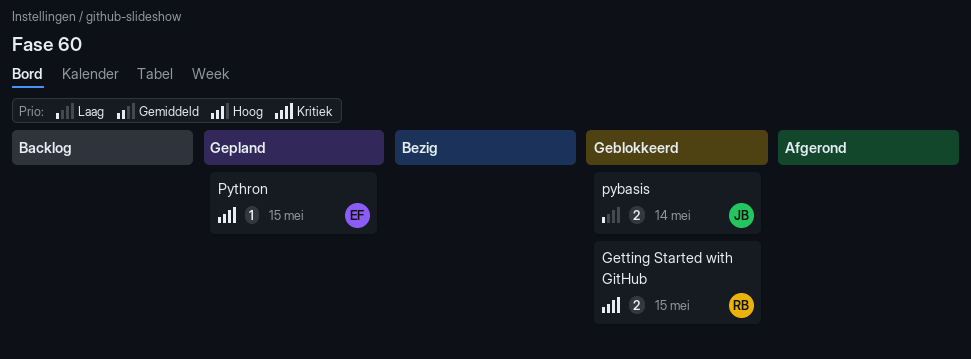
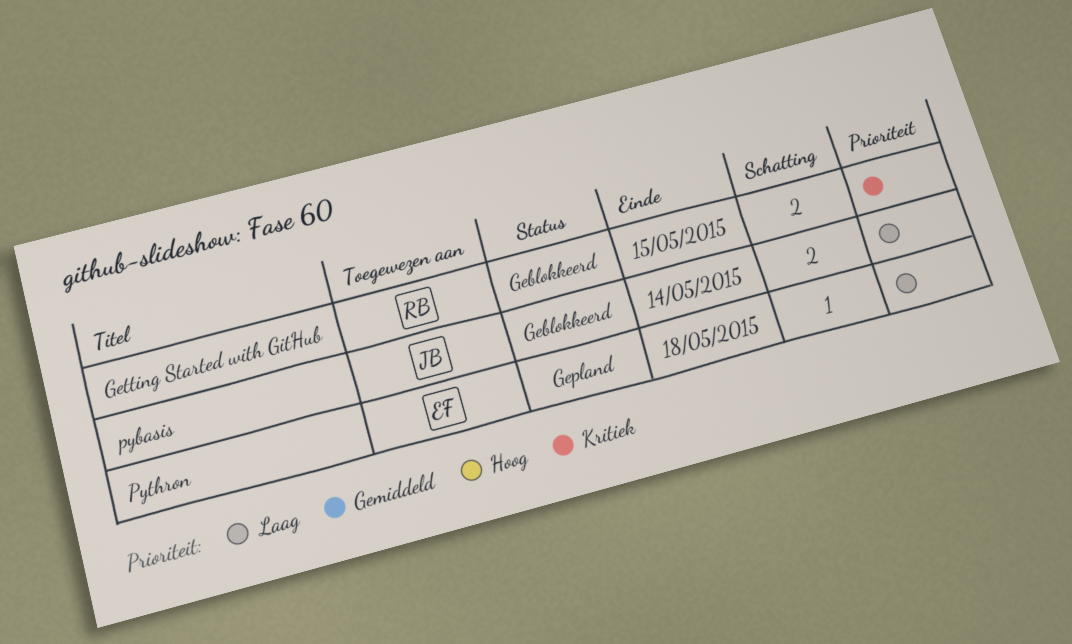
Pythron, priority: Kritiek -> Laag
Pythron, due: May 15 -> May 18

